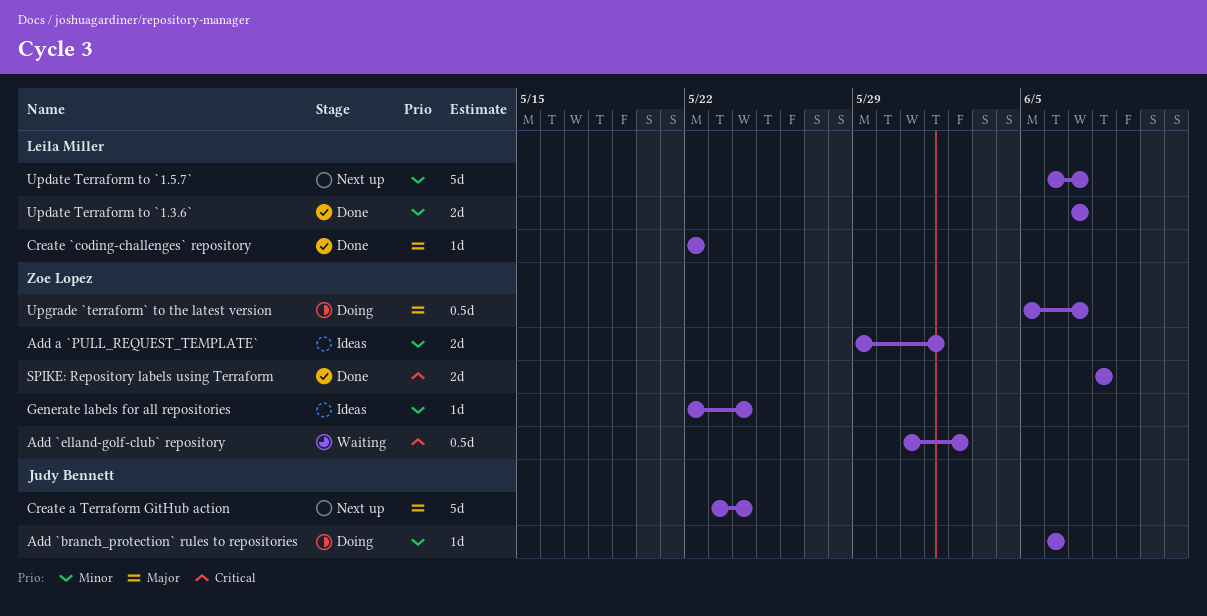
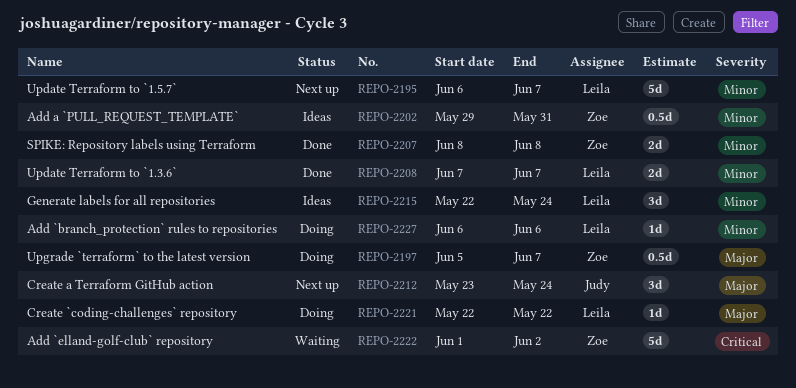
Add `branch_protection` rules to repositories, owner: Judy Bennett -> Leila Miller
Add `elland-golf-club` repository, estimate: 0.5d -> 5d
Add `elland-golf-club` repository, start: May 31 -> Jun 1
Add a `PULL_REQUEST_TEMPLATE`, estimate: 2d -> 0.5d
Add a `PULL_REQUEST_TEMPLATE`, due: Jun 1 -> May 31
Create `coding-challenges` repository, status: Done -> Doing
Create a Terraform GitHub action, estimate: 5d -> 3d
Generate labels for all repositories, owner: Zoe Lopez -> Leila Miller
Generate labels for all repositories, estimate: 1d -> 3d
SPIKE: Repository labels using Terraform, priority: Critical -> Minor

